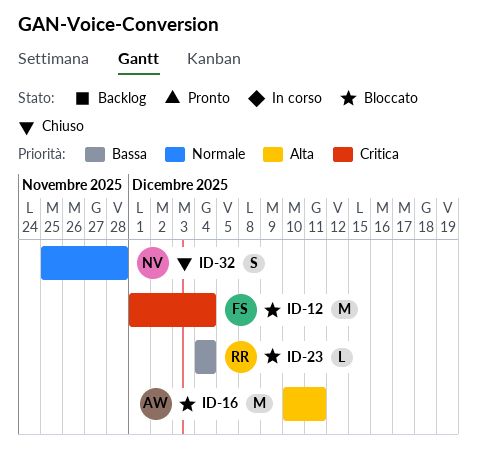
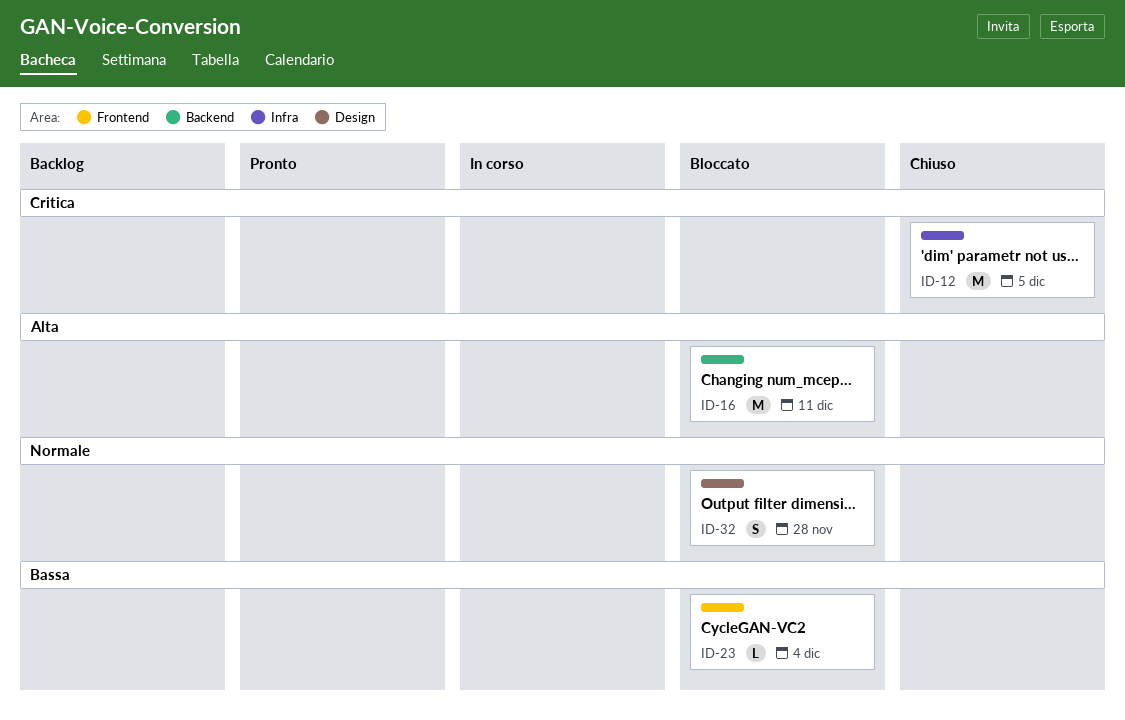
ID-12, status: Bloccato -> Chiuso
ID-12, due: Dec 4 -> Dec 5
ID-32, status: Chiuso -> Bloccato

